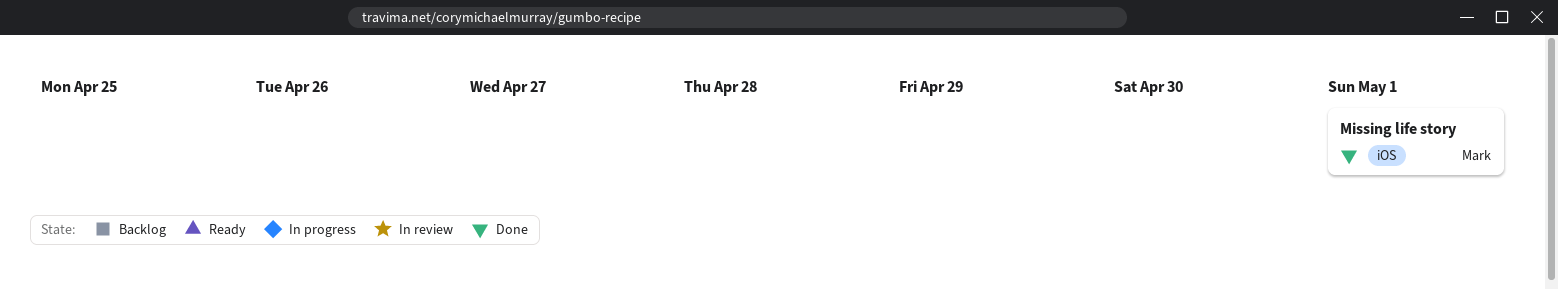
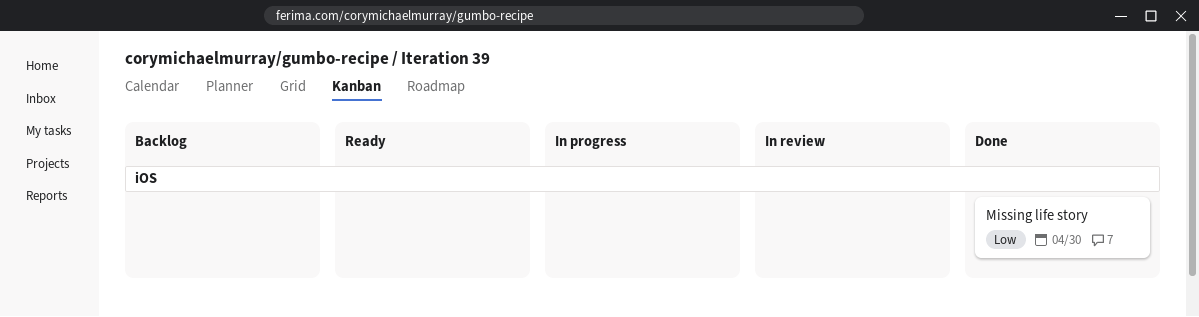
Missing life story, due: May 1 -> Apr 30

